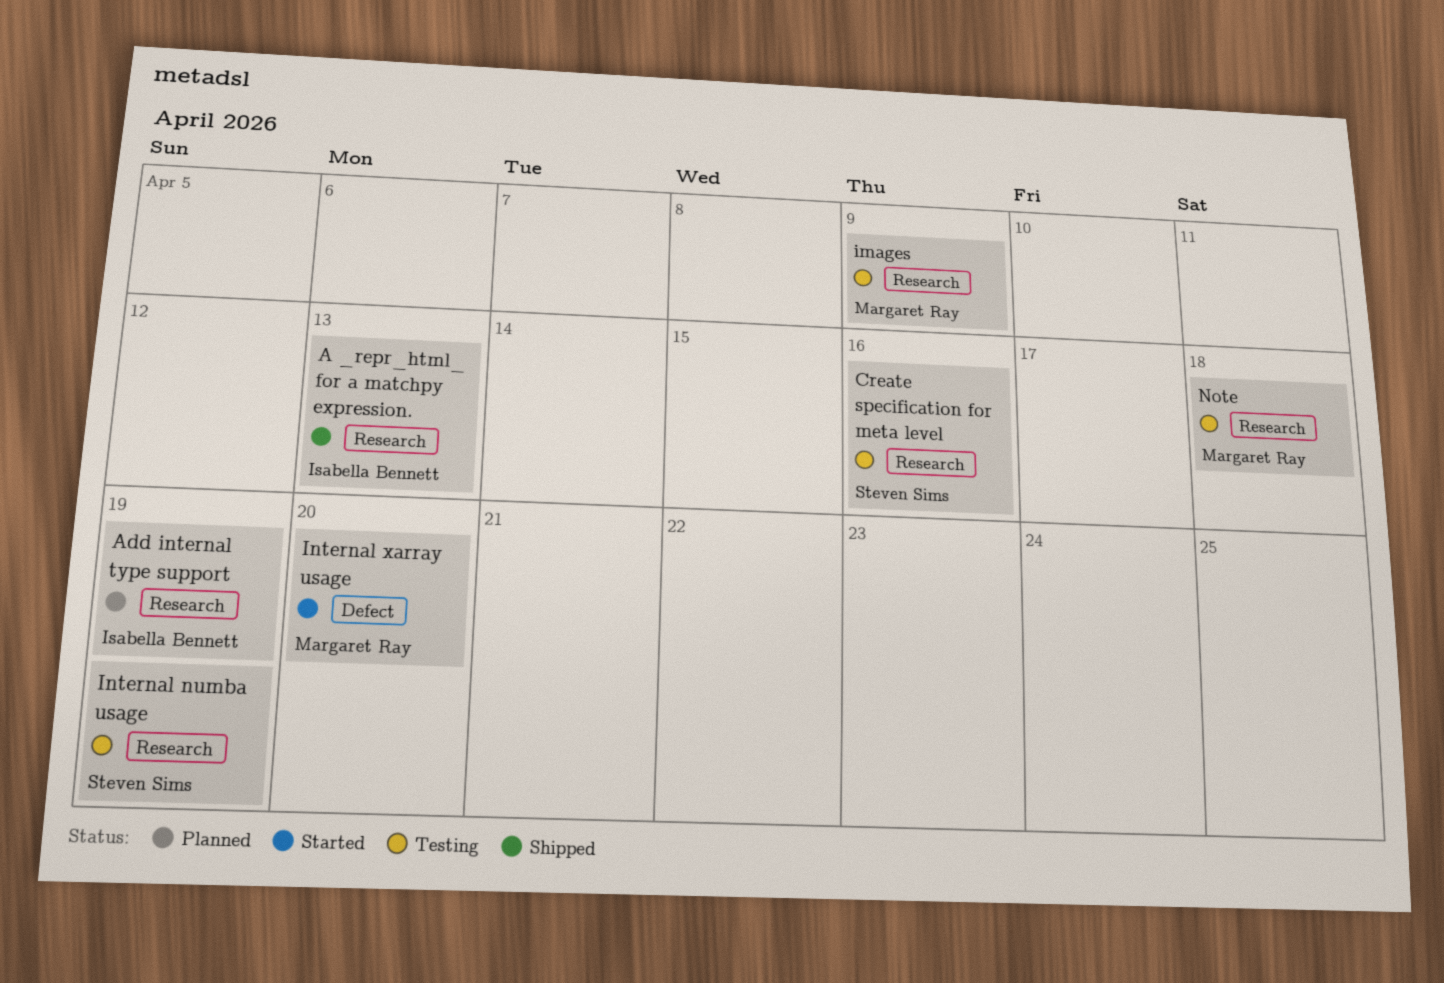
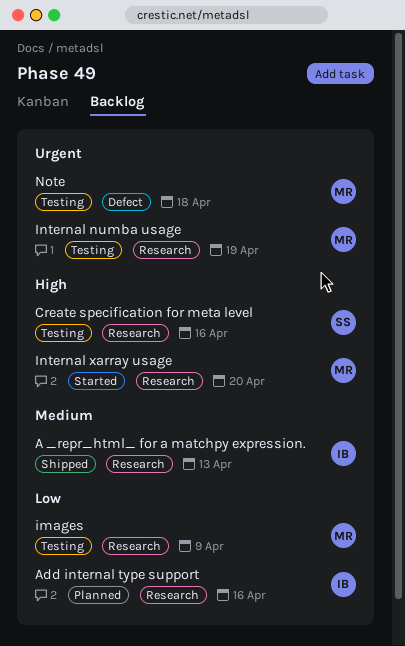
Add internal type support, due: Apr 19 -> Apr 16
Internal numba usage, owner: Steven Sims -> Margaret Ray
Internal xarray usage, label: Defect -> Research
Note, label: Research -> Defect

